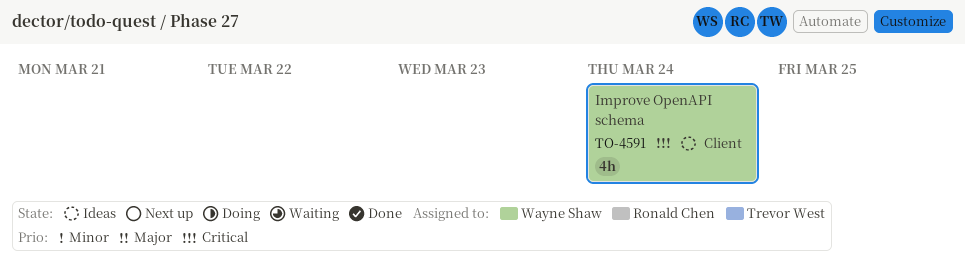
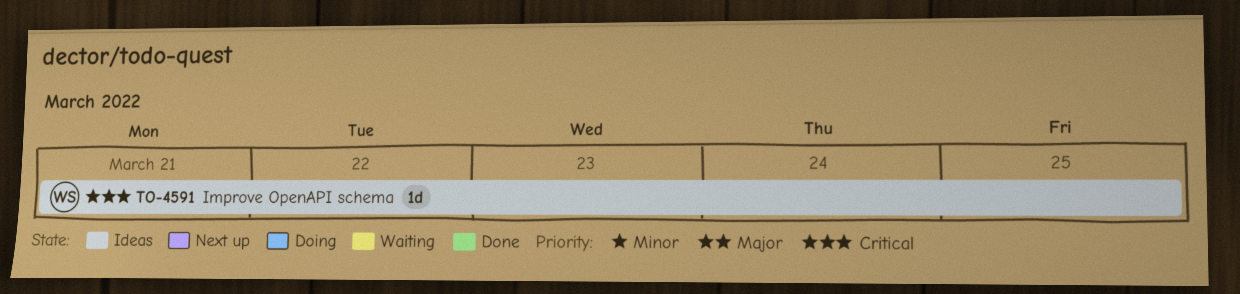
TO-4591, estimate: 4h -> 1d
TO-4591, due: Mar 24 -> Mar 25

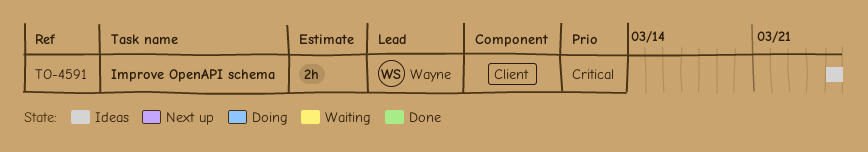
TO-4591, estimate: 1d -> 2h
TO-4591, start: Mar 21 -> Mar 25

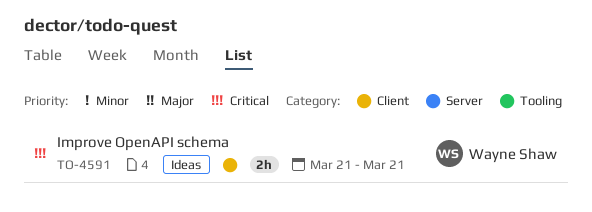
TO-4591, start: Mar 25 -> Mar 21
TO-4591, due: Mar 25 -> Mar 21

